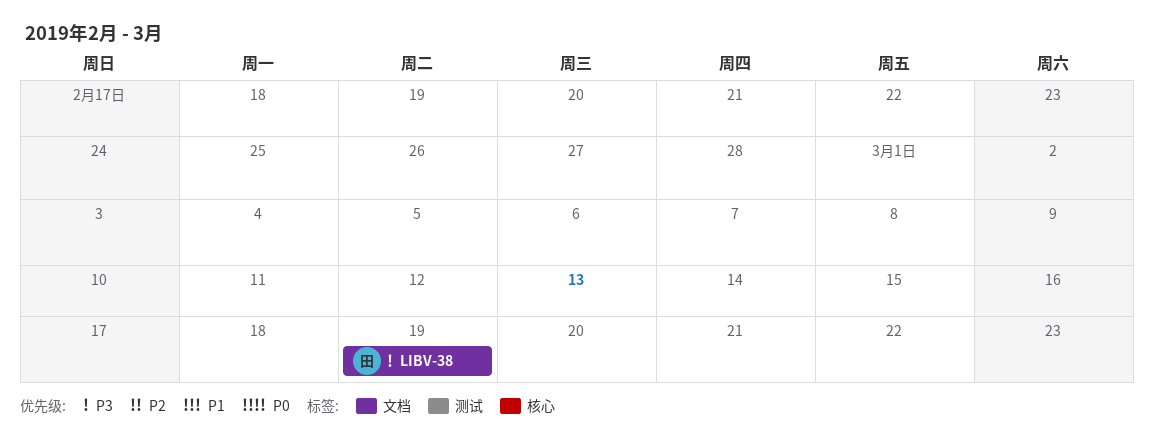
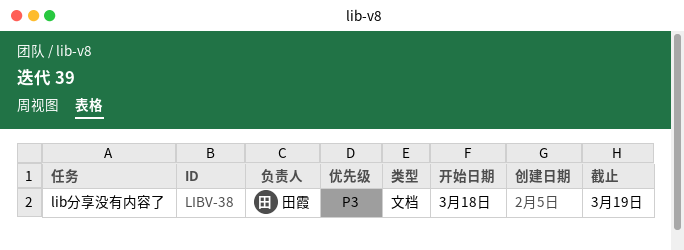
LIBV-38, start: Mar 19 -> Mar 18

